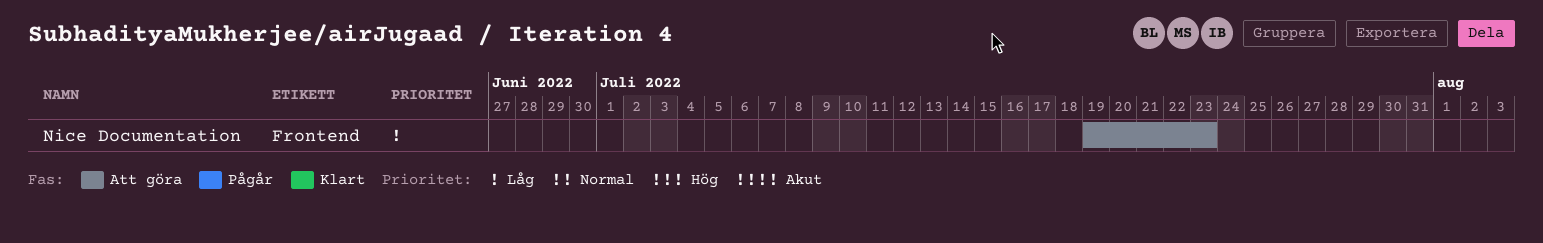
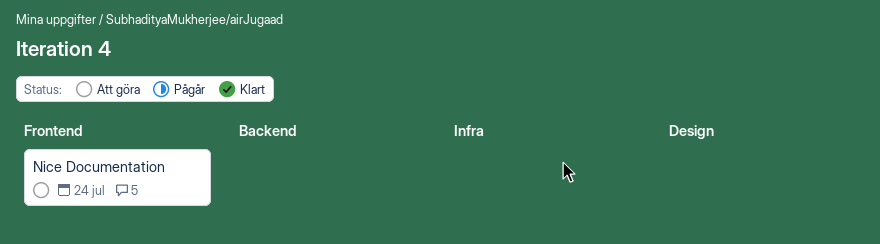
Nice Documentation, due: Jul 23 -> Jul 24

